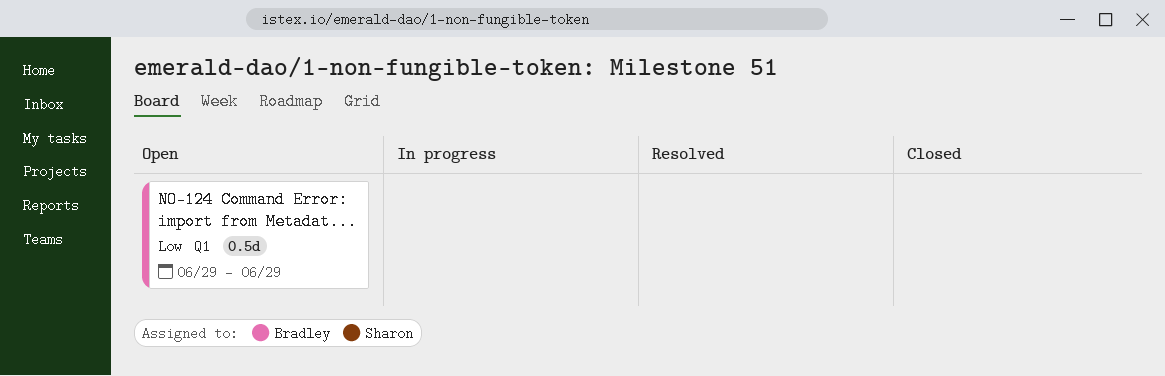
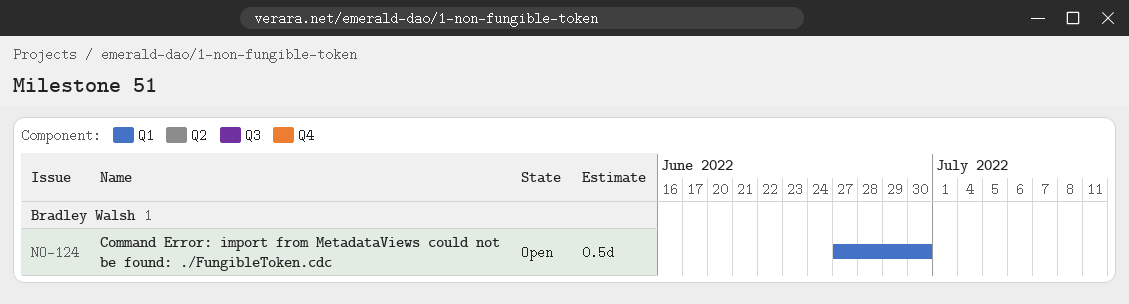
NO-124, start: Jun 29 -> Jun 27
NO-124, due: Jun 29 -> Jun 30

